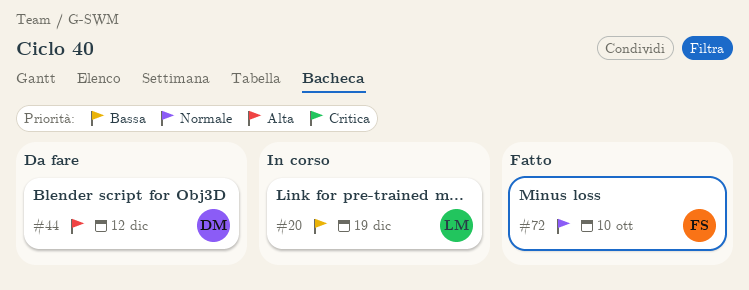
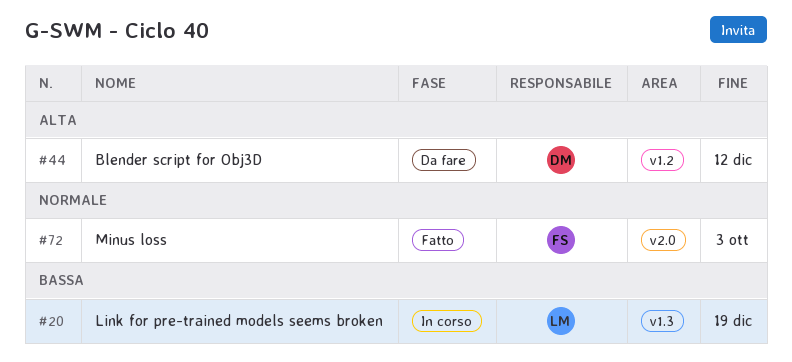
#72, due: Oct 10 -> Oct 3

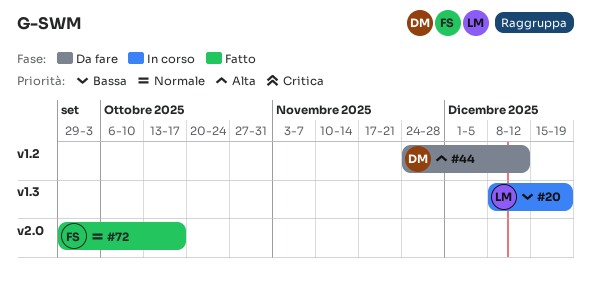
#72, due: Oct 3 -> Oct 17

